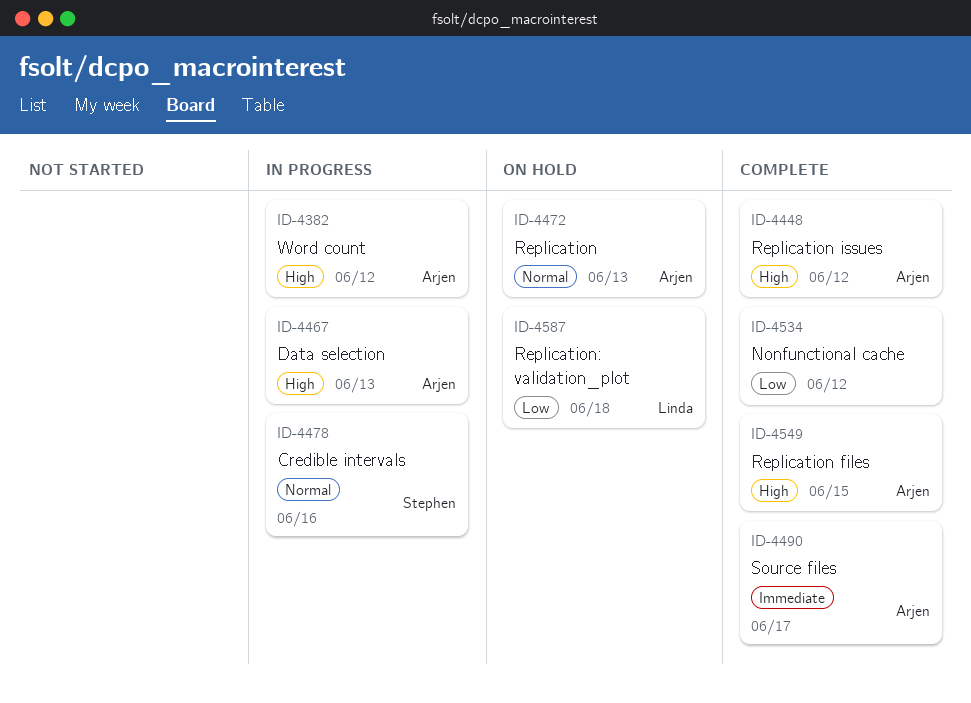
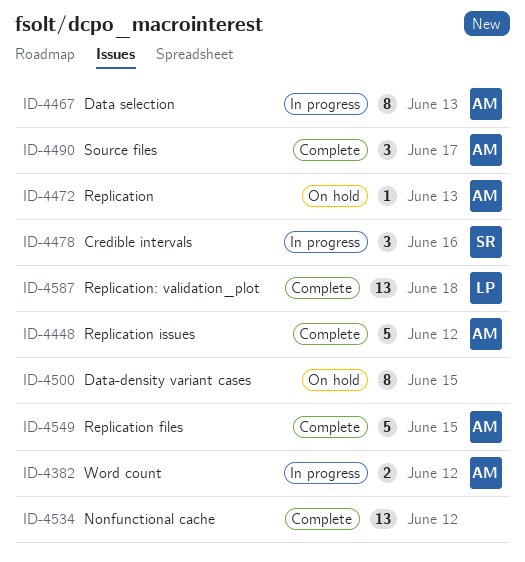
ID-4500: none -> present
ID-4587, status: On hold -> Complete

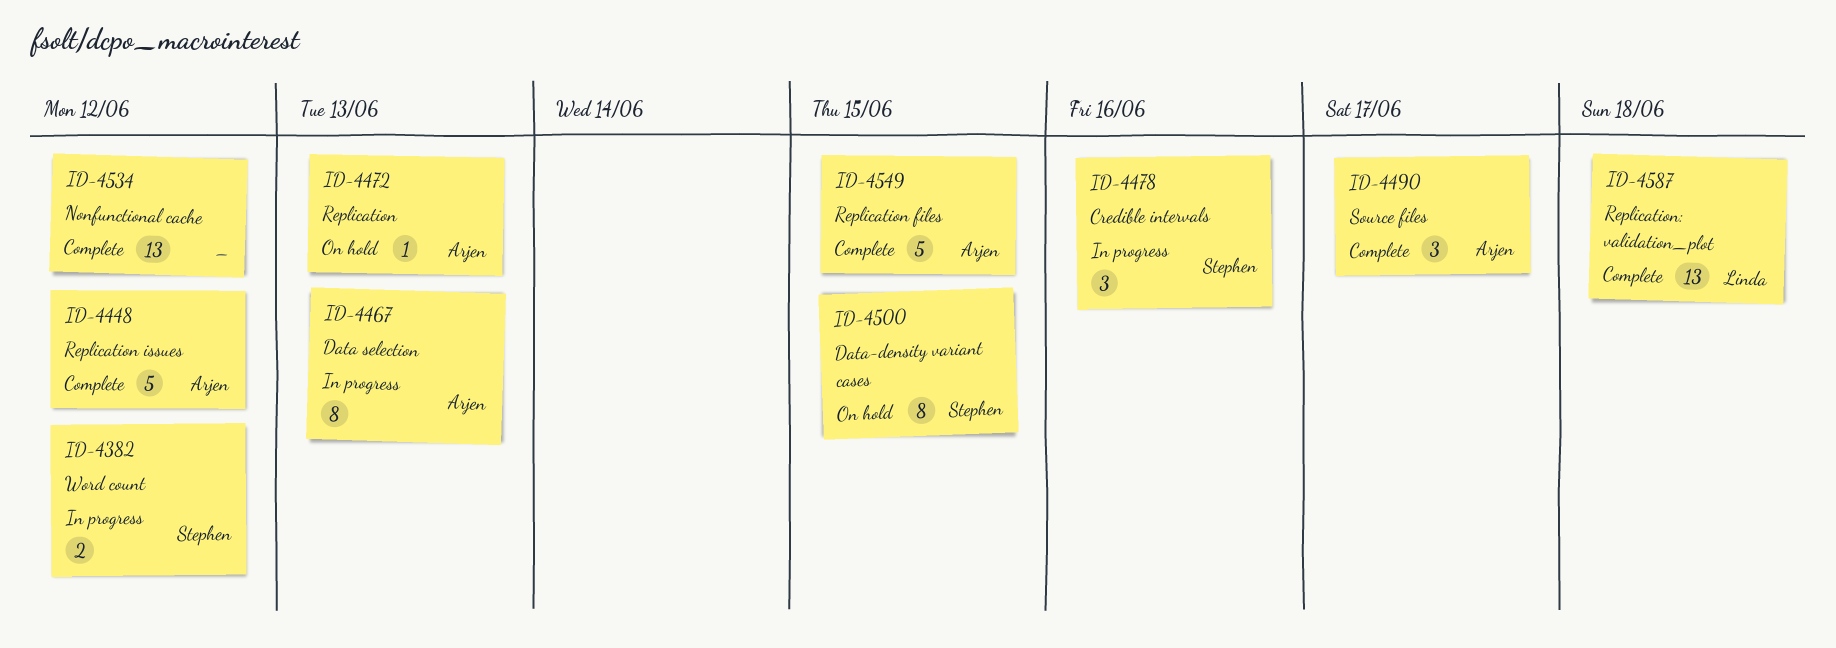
ID-4382, owner: Arjen -> Stephen
ID-4500, owner: none -> Stephen

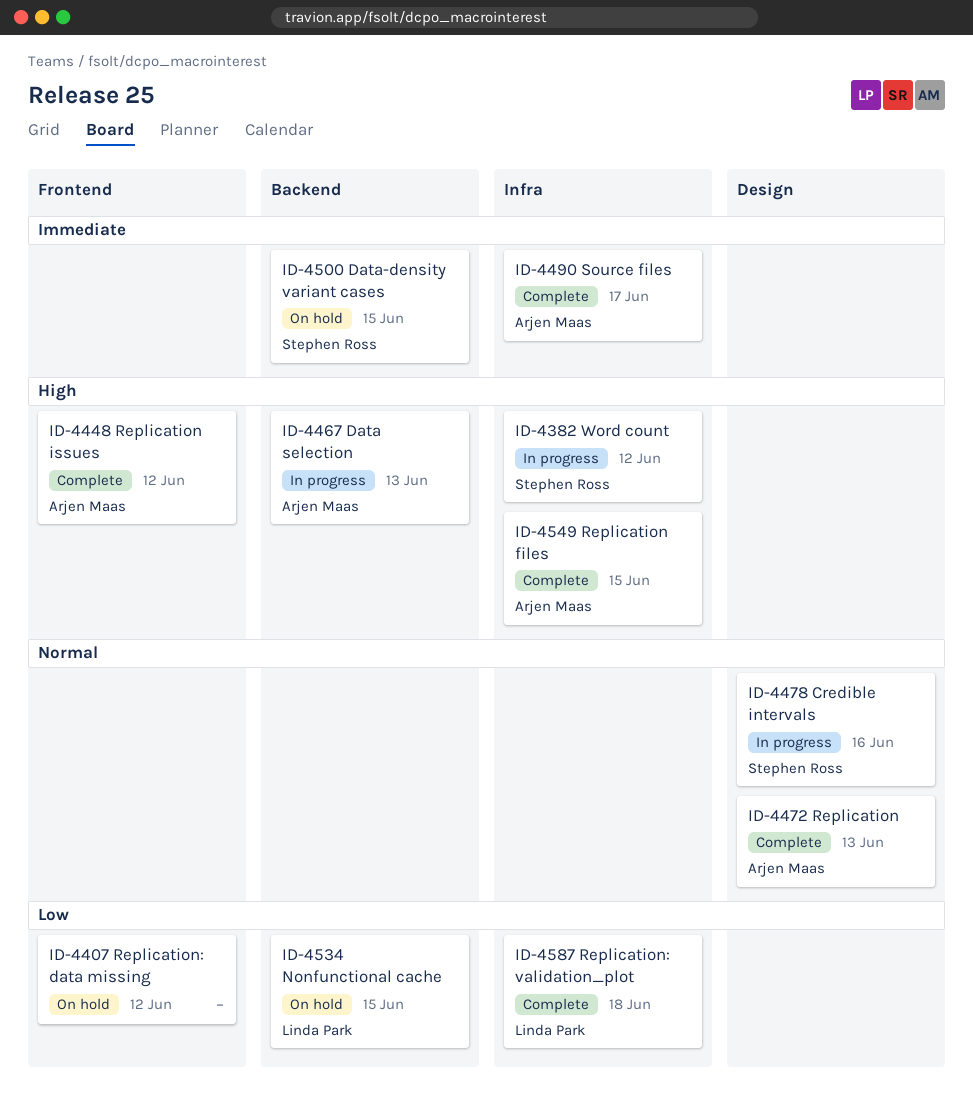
ID-4407: none -> present
ID-4472, status: On hold -> Complete
ID-4534, status: Complete -> On hold
ID-4534, owner: none -> Linda Park
ID-4534, due: Jun 12 -> Jun 15

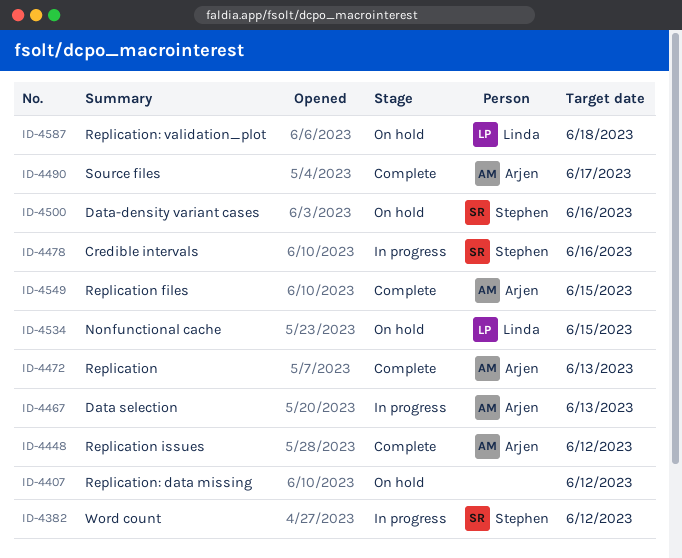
ID-4500, due: Jun 15 -> Jun 16
ID-4587, status: Complete -> On hold

